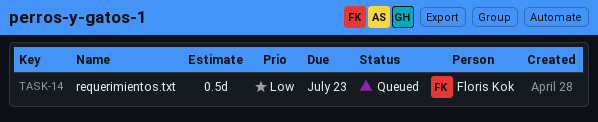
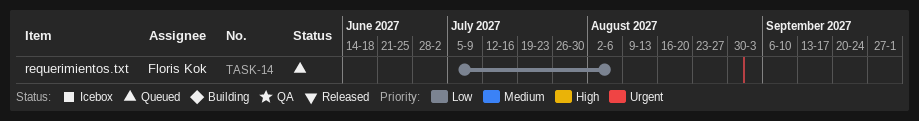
TASK-14, due: Jul 23 -> Aug 6

